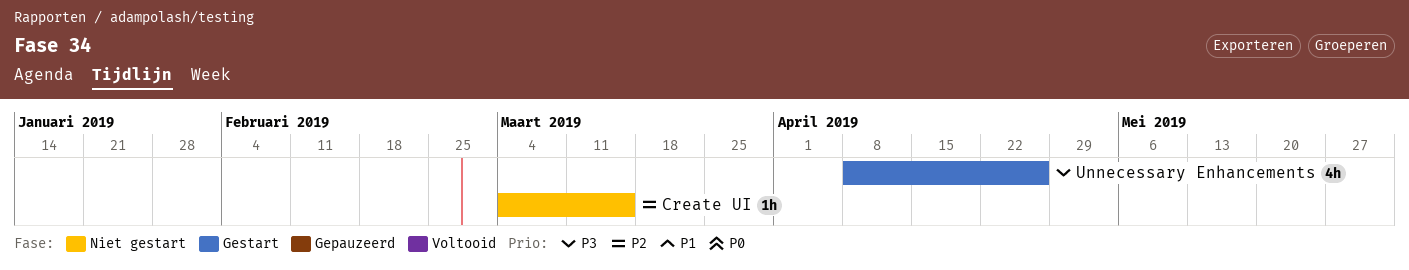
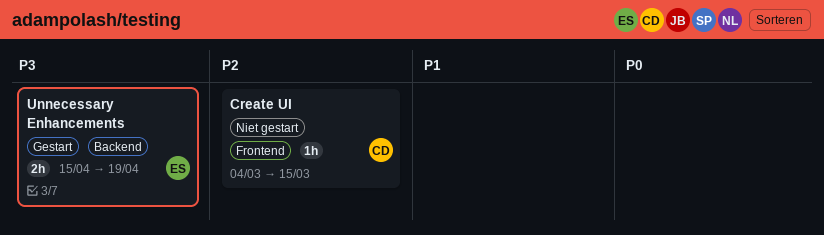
Unnecessary Enhancements, estimate: 4h -> 2h
Unnecessary Enhancements, start: Apr 8 -> Apr 15
Unnecessary Enhancements, due: Apr 26 -> Apr 19

